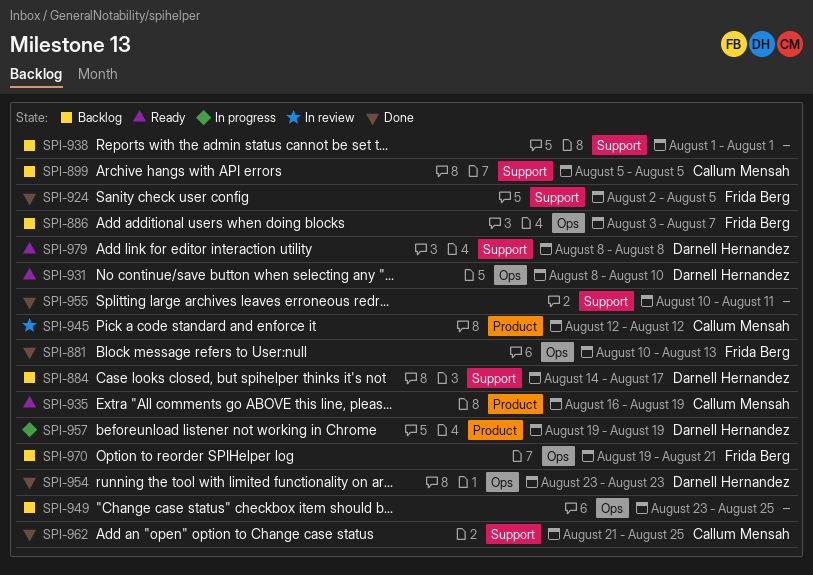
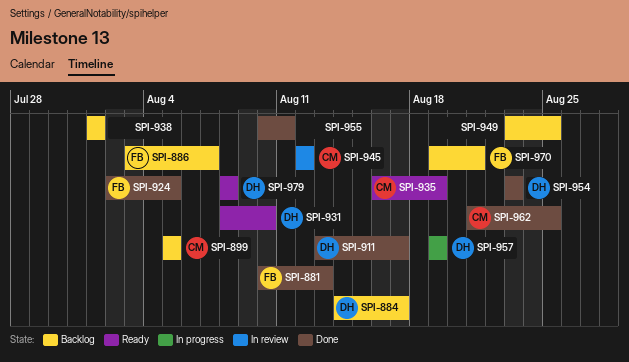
SPI-911: none -> present

